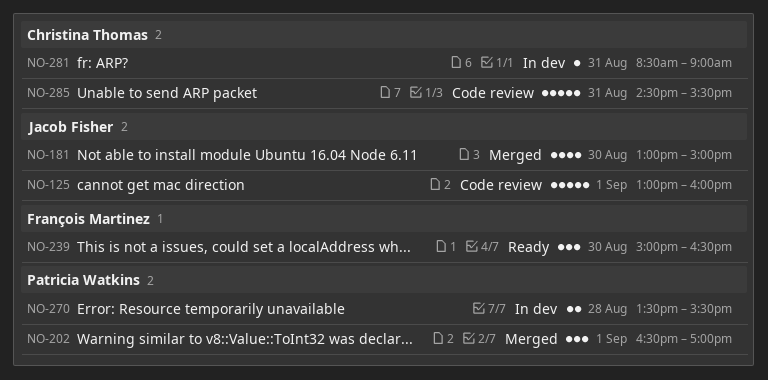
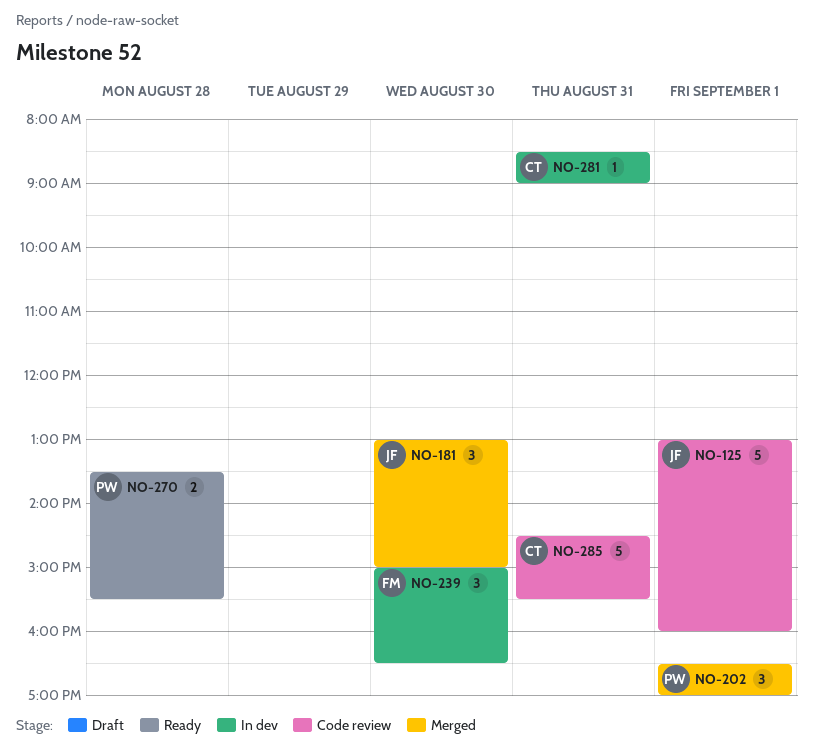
NO-181, estimate: 4 -> 3
NO-239, status: Ready -> In dev
NO-270, status: In dev -> Ready

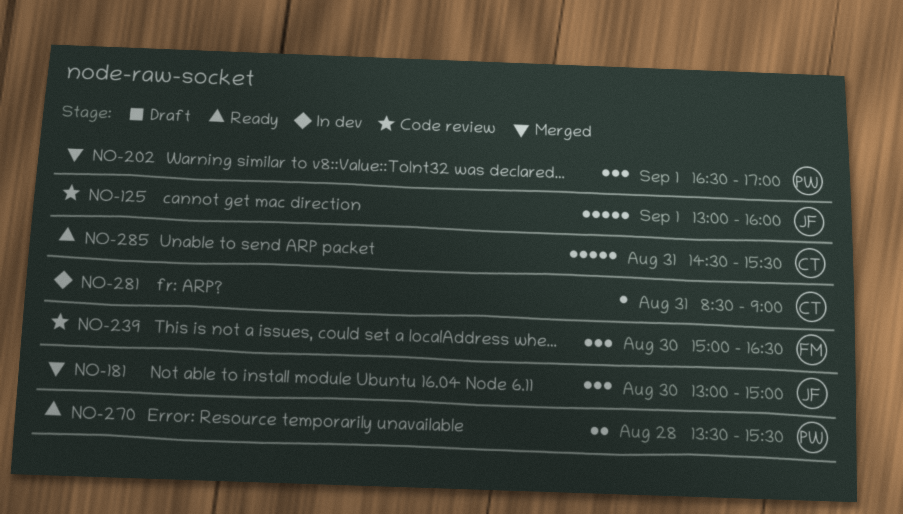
NO-239, status: In dev -> Code review
NO-285, status: Code review -> Ready

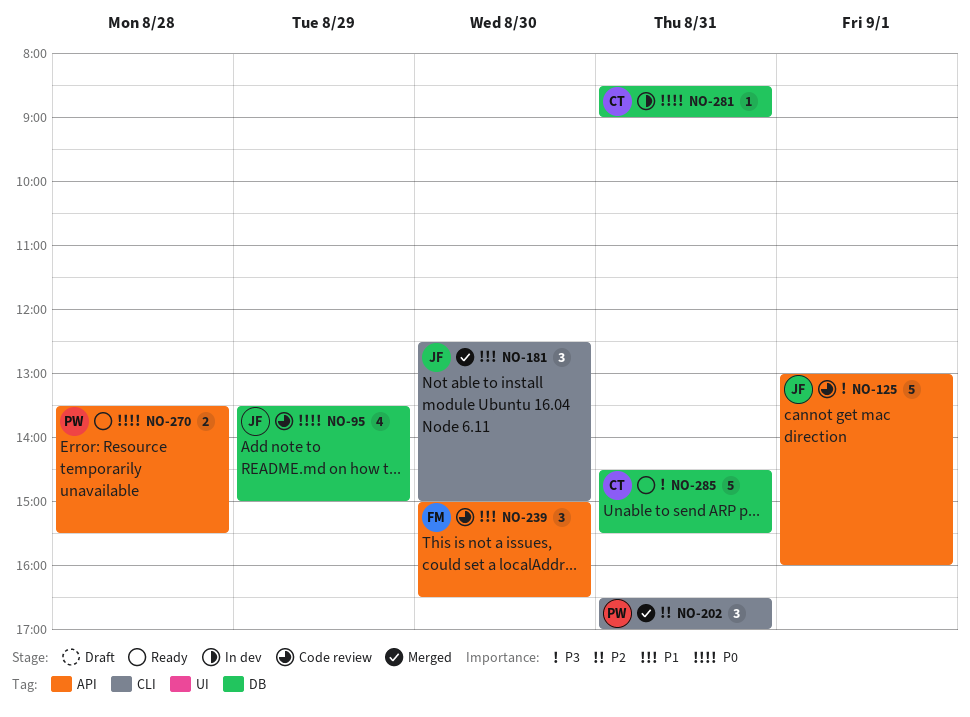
NO-95: none -> present
NO-181, begins: 13:00 -> 12:30
NO-202, day: Sep 1 -> Aug 31

